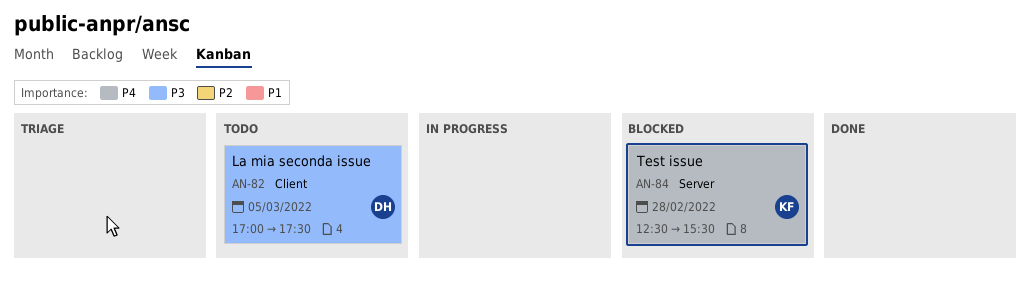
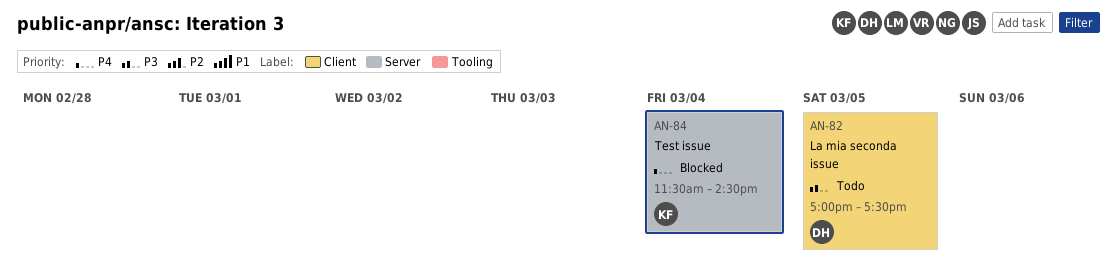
AN-84, day: Feb 28 -> Mar 4
AN-84, begins: 12:30 -> 11:30
AN-84, ends: 15:30 -> 14:30

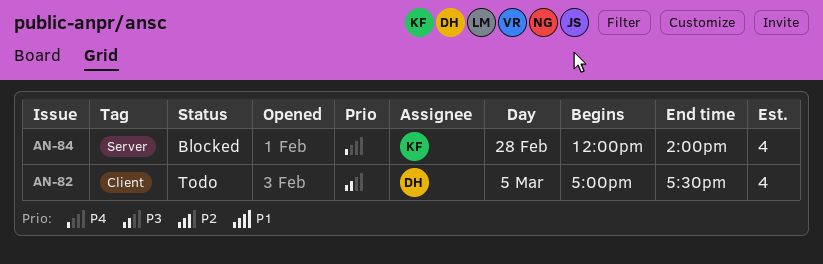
AN-84, day: Mar 4 -> Feb 28
AN-84, begins: 11:30 -> 12:00
AN-84, ends: 14:30 -> 14:00

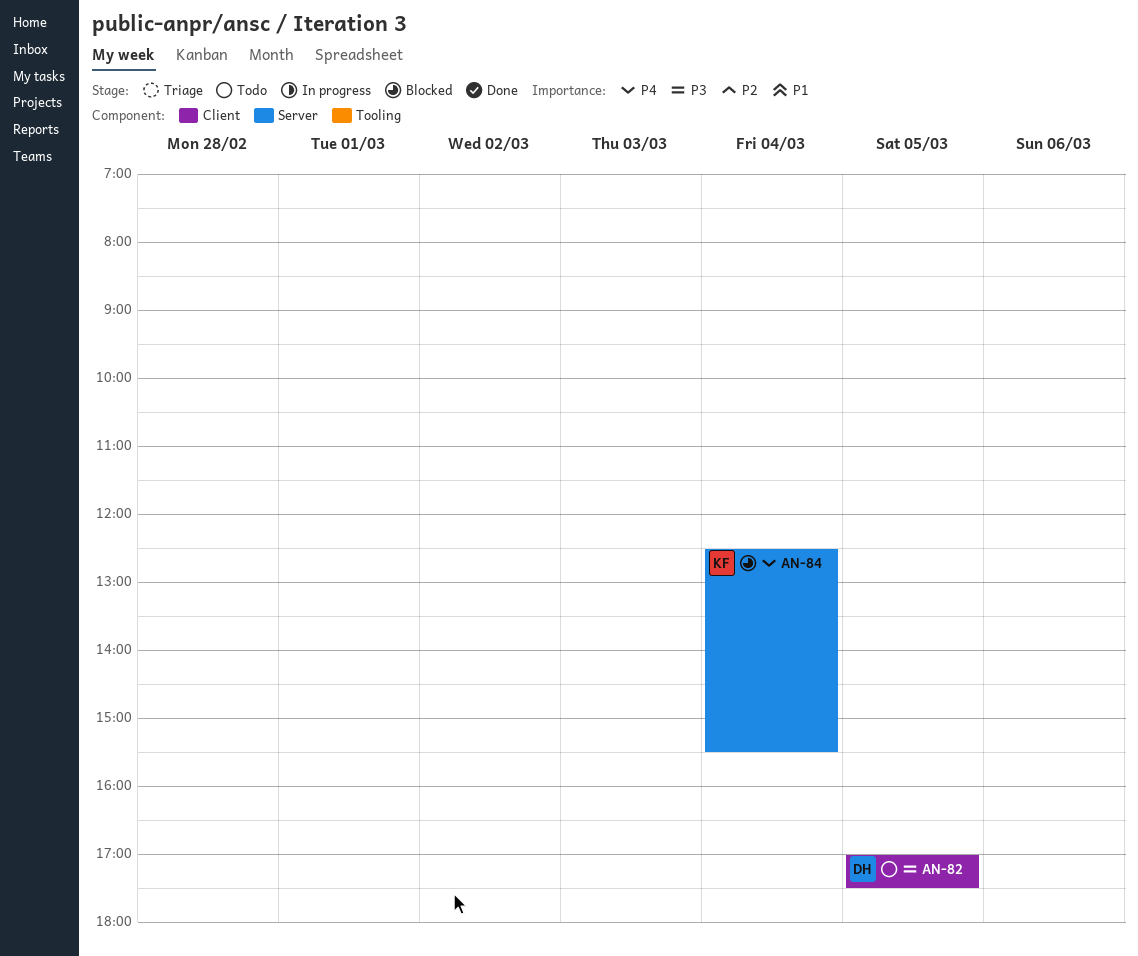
AN-84, day: Feb 28 -> Mar 4
AN-84, begins: 12:00 -> 12:30
AN-84, ends: 14:00 -> 15:30

